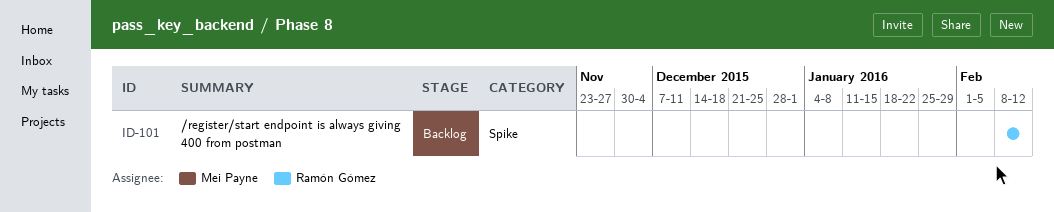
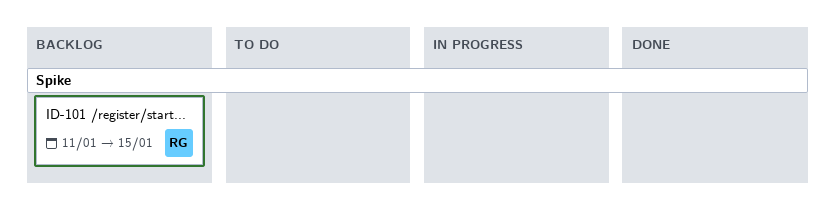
ID-101, start: Feb 8 -> Jan 11
ID-101, due: Feb 12 -> Jan 15

